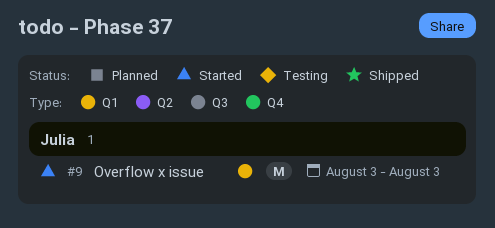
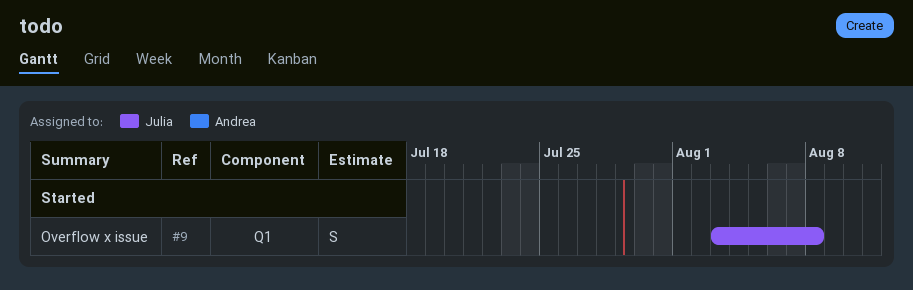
#9, estimate: M -> S
#9, due: Aug 3 -> Aug 8

